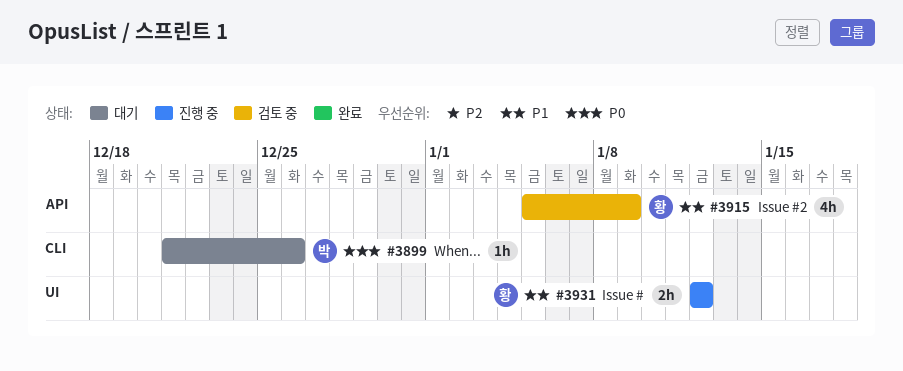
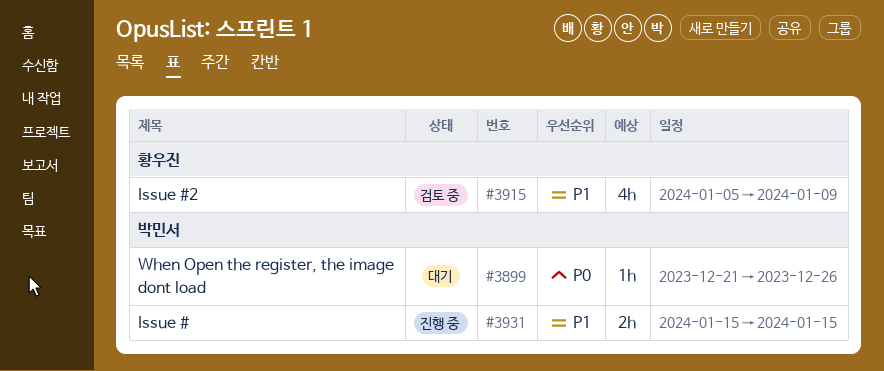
#3931, owner: 황우진 -> 박민서
#3931, start: Jan 12 -> Jan 15
#3931, due: Jan 12 -> Jan 15

